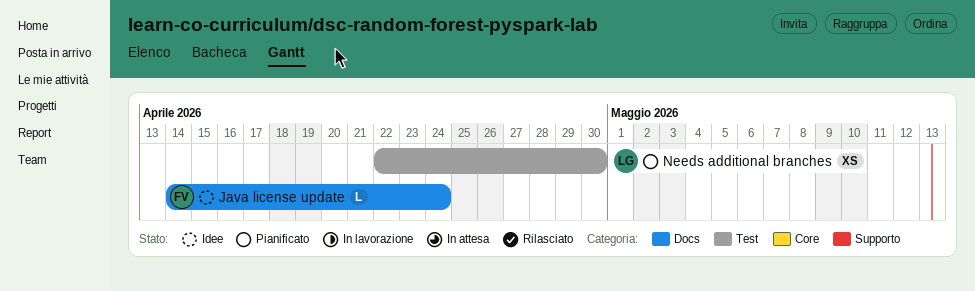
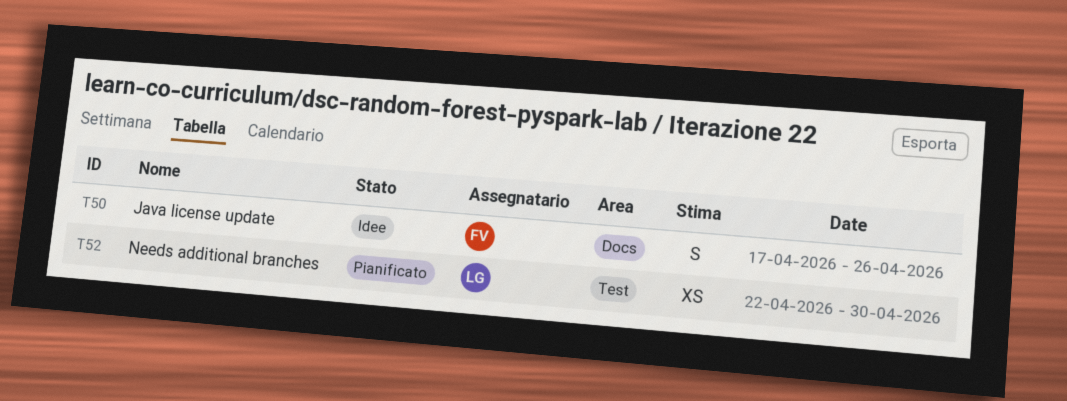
Java license update, estimate: L -> S
Java license update, start: Apr 14 -> Apr 17
Java license update, due: Apr 24 -> Apr 26

